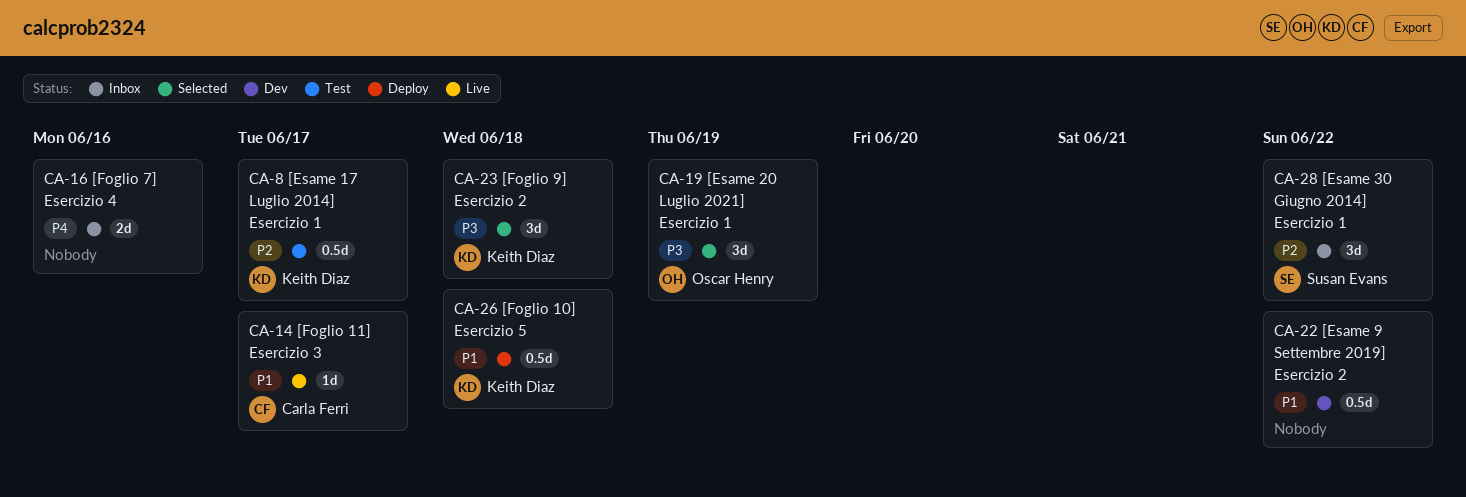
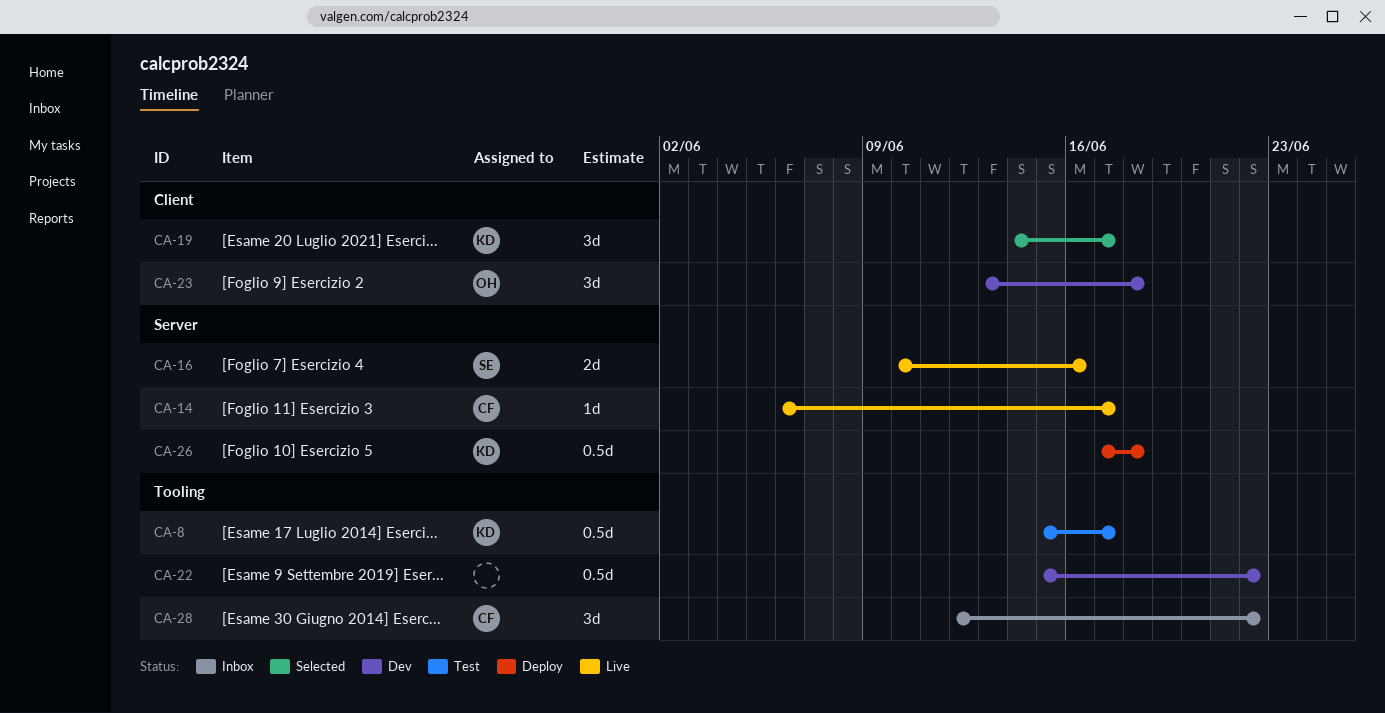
CA-16, status: Inbox -> Live
CA-16, owner: none -> Susan Evans
CA-19, owner: Oscar Henry -> Keith Diaz
CA-19, due: Jun 19 -> Jun 17
CA-23, status: Selected -> Dev
CA-23, owner: Keith Diaz -> Oscar Henry
CA-28, owner: Susan Evans -> Carla Ferri

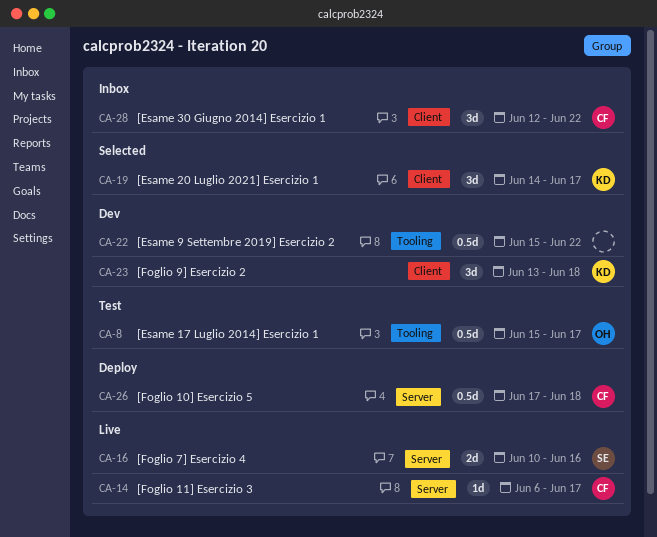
CA-8, owner: KD -> OH
CA-23, owner: OH -> KD
CA-26, owner: KD -> CF
CA-28, label: Tooling -> Client

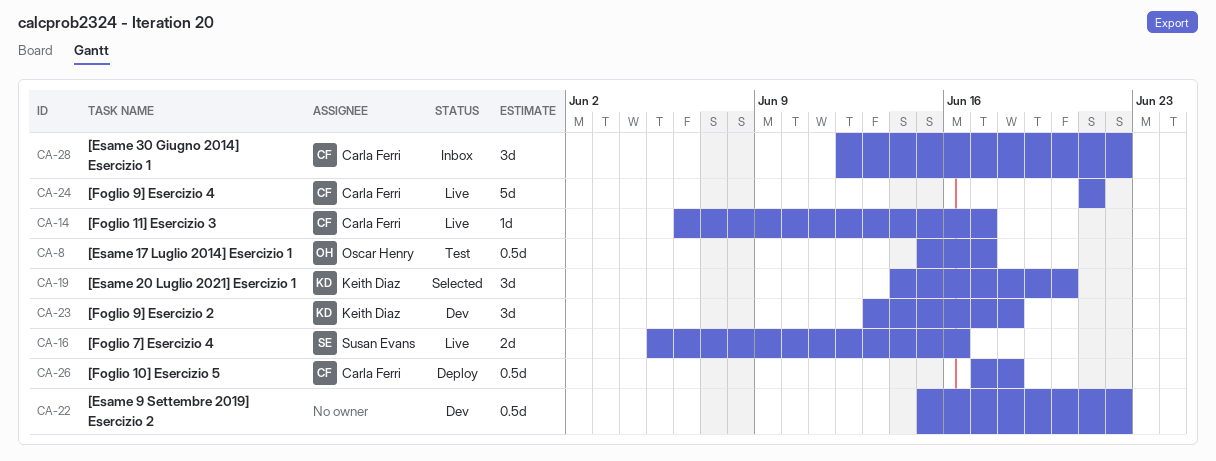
CA-16, start: Jun 10 -> Jun 5
CA-19, due: Jun 17 -> Jun 20
CA-24: none -> present

